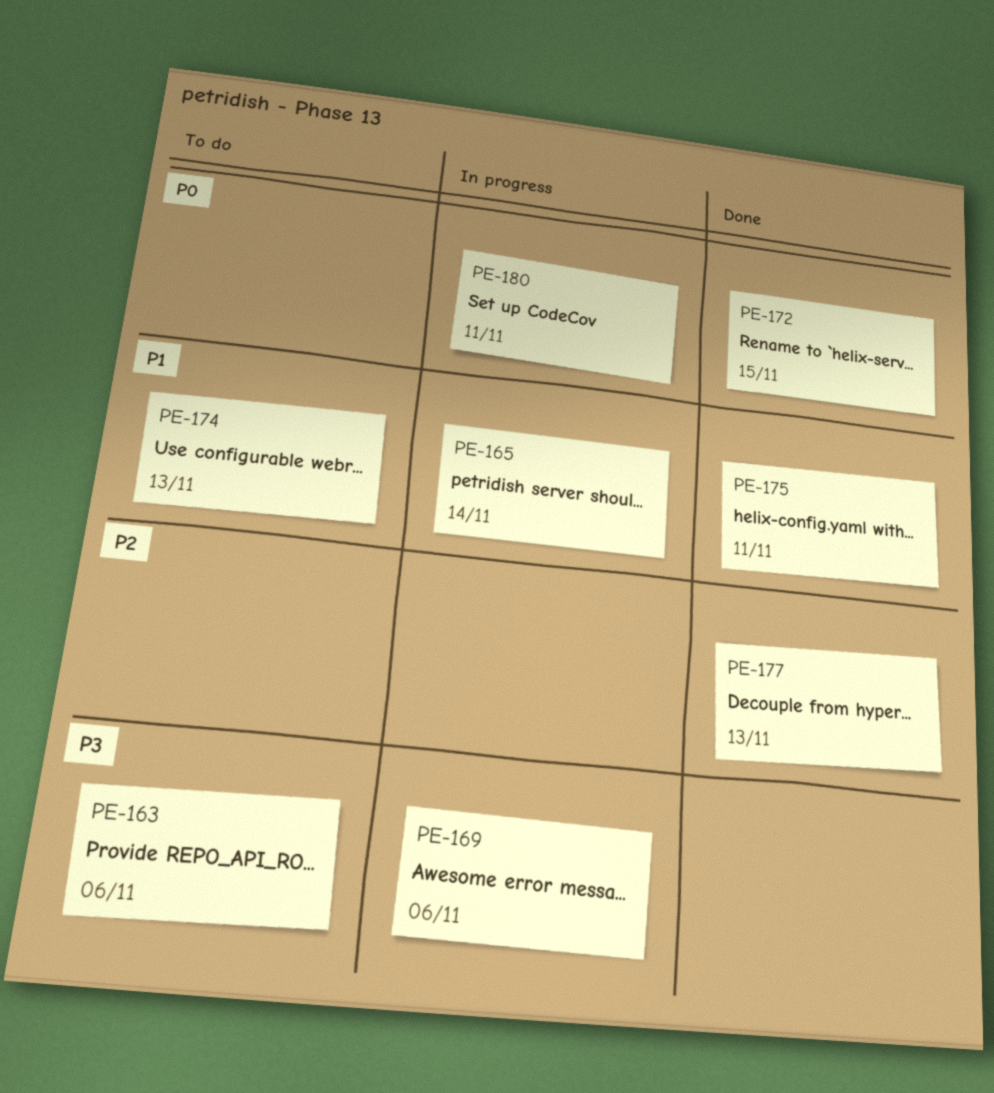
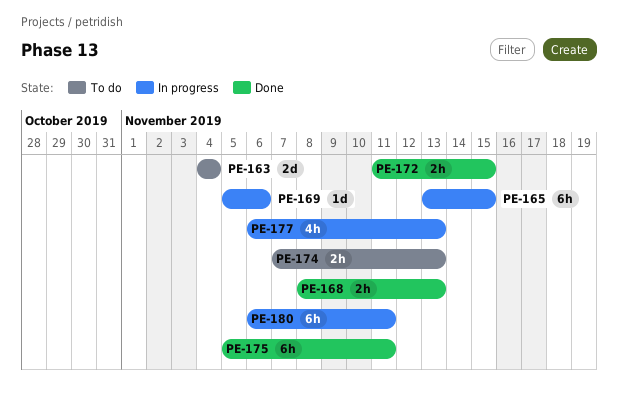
PE-163, due: Nov 6 -> Nov 4
PE-165, due: Nov 14 -> Nov 15
PE-168: none -> present
PE-177, status: Done -> In progress

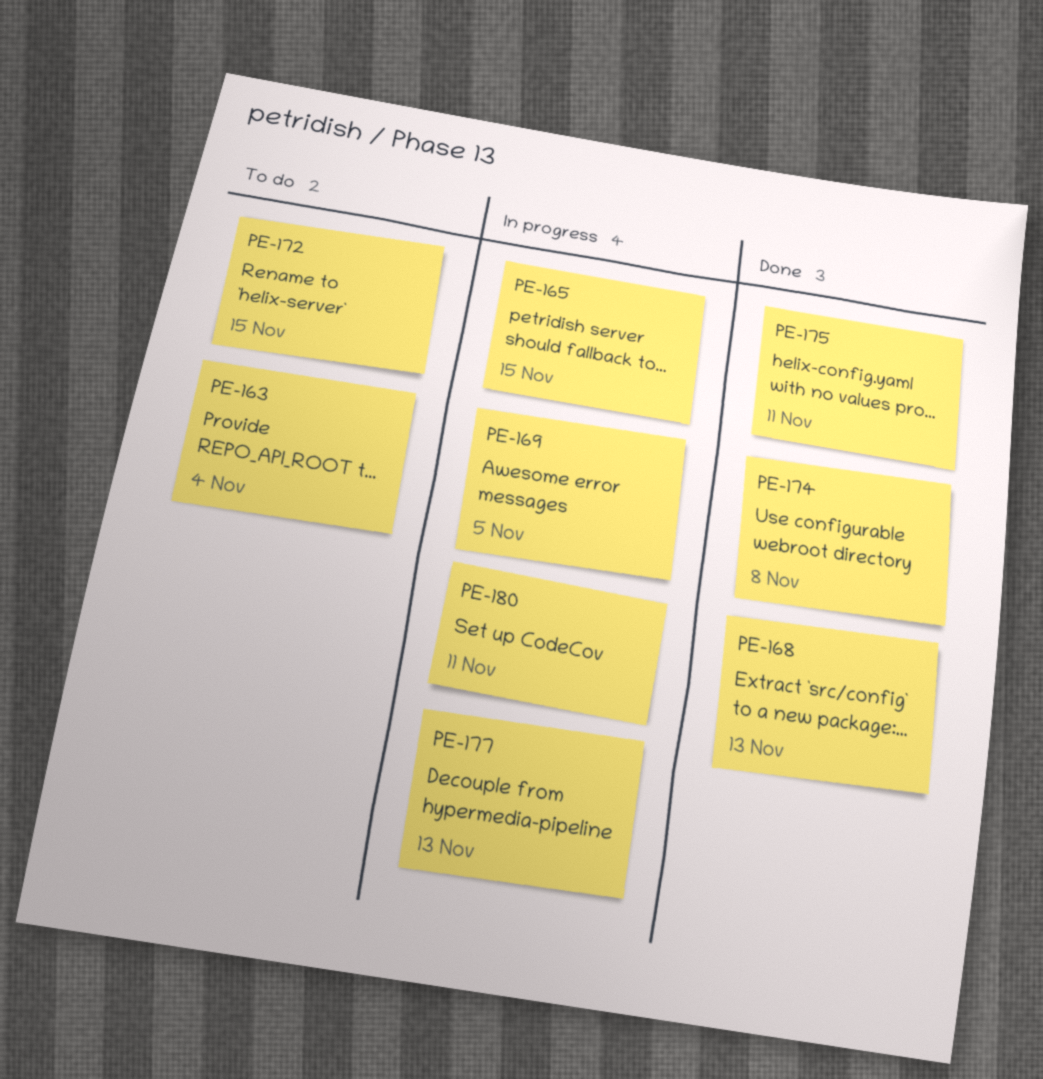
PE-169, due: Nov 6 -> Nov 5
PE-172, status: Done -> To do
PE-174, status: To do -> Done
PE-174, due: Nov 13 -> Nov 8

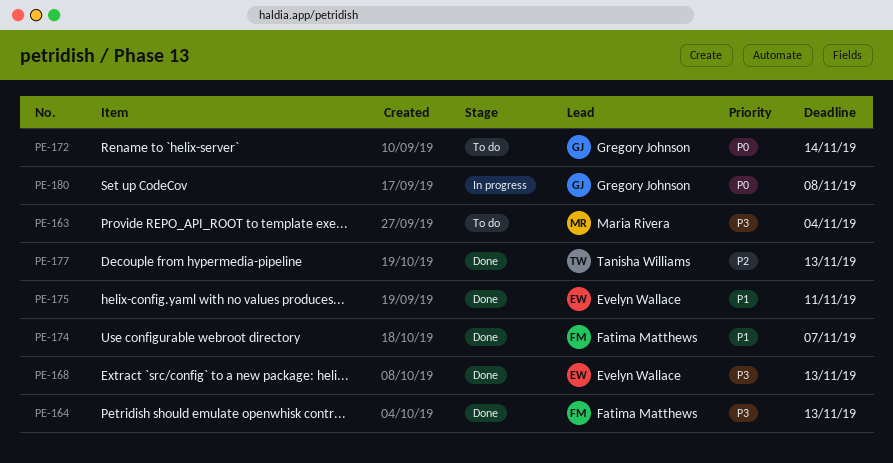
PE-164: none -> present
PE-165: present -> none
PE-169: present -> none
PE-172, due: Nov 15 -> Nov 14
PE-174, due: Nov 8 -> Nov 7
PE-177, status: In progress -> Done
PE-180, due: Nov 11 -> Nov 8

